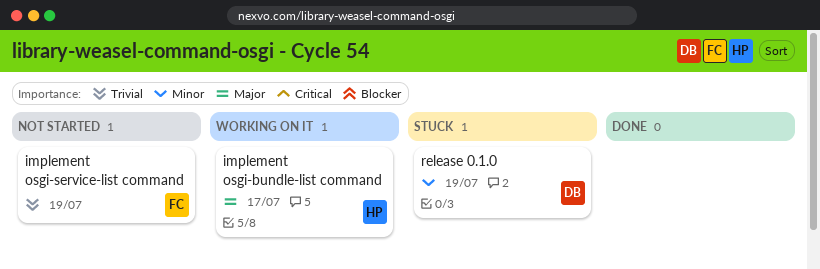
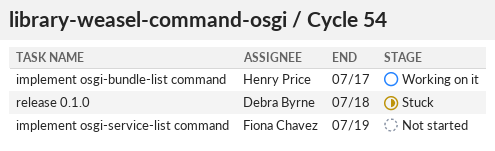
release 0.1.0, due: Jul 19 -> Jul 18

